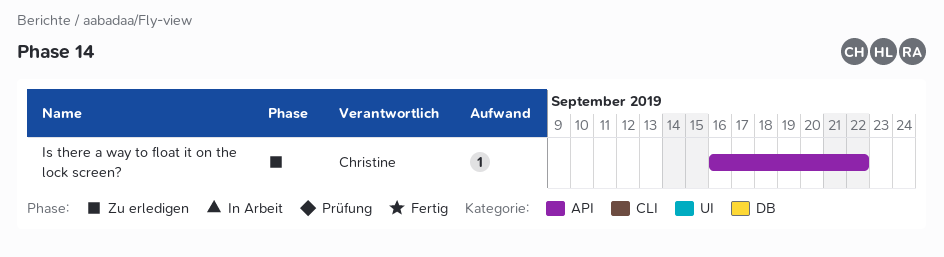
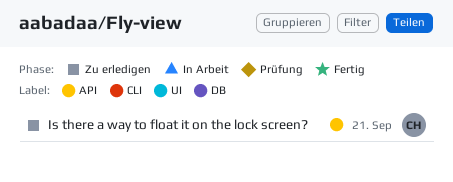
Is there a way to float it on the lock screen?, due: Sep 22 -> Sep 21

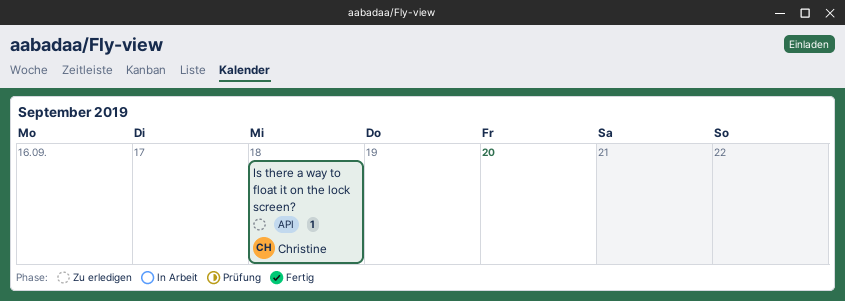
Is there a way to float it on the lock screen?, due: Sep 21 -> Sep 18

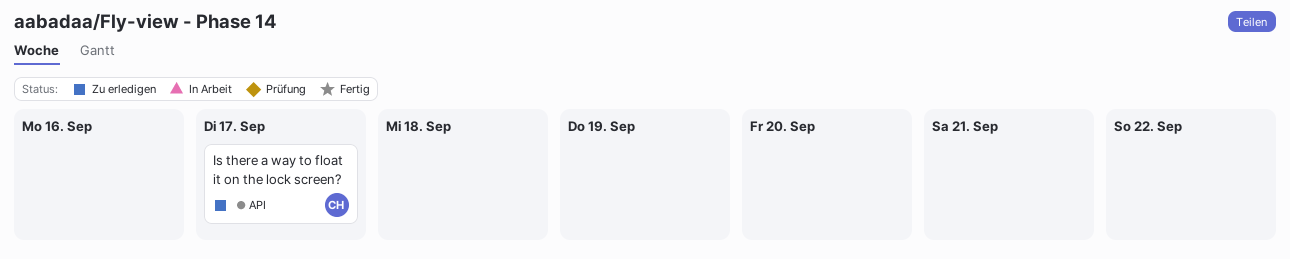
Is there a way to float it on the lock screen?, due: Sep 18 -> Sep 17

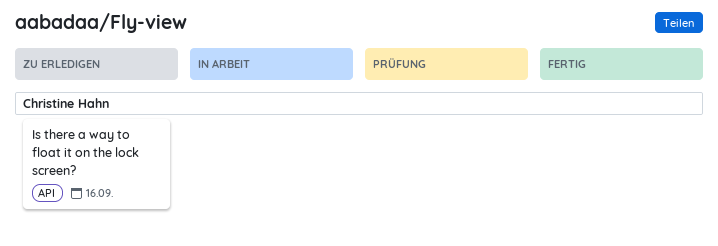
Is there a way to float it on the lock screen?, due: Sep 17 -> Sep 16

